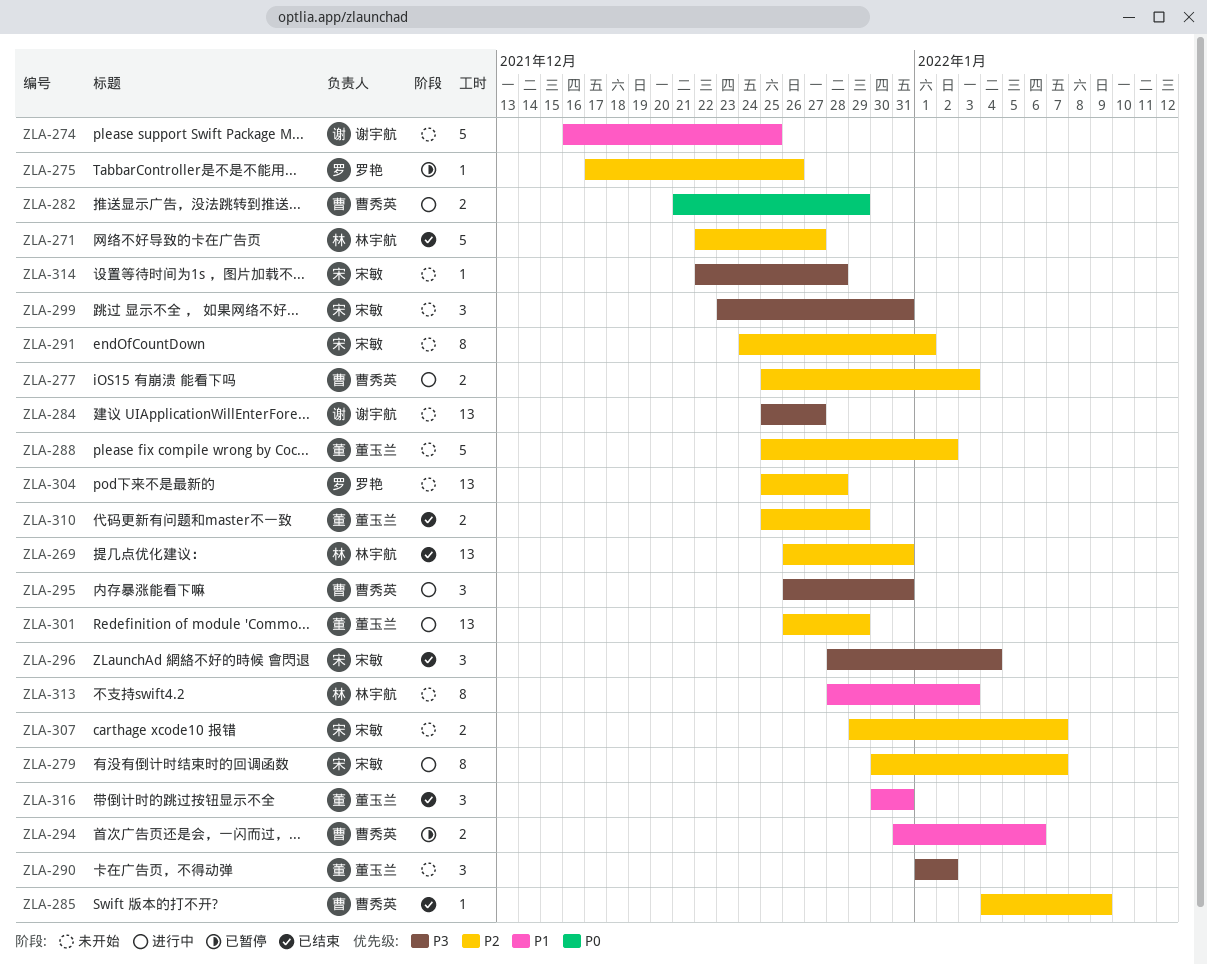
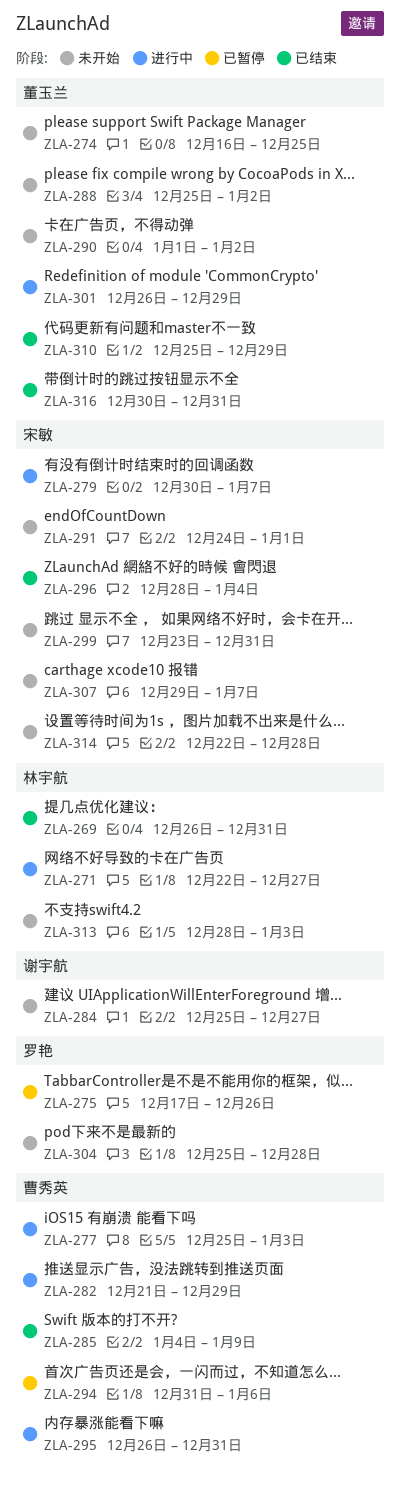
ZLA-271, status: 已结束 -> 进行中
ZLA-274, owner: 谢宇航 -> 董玉兰

